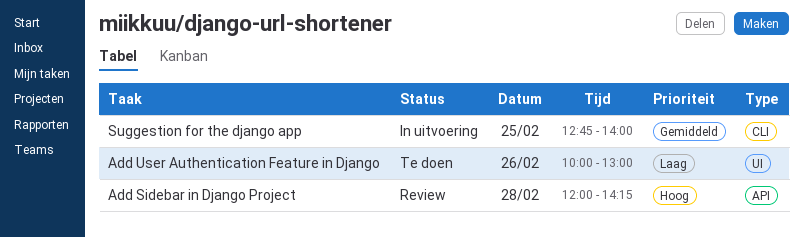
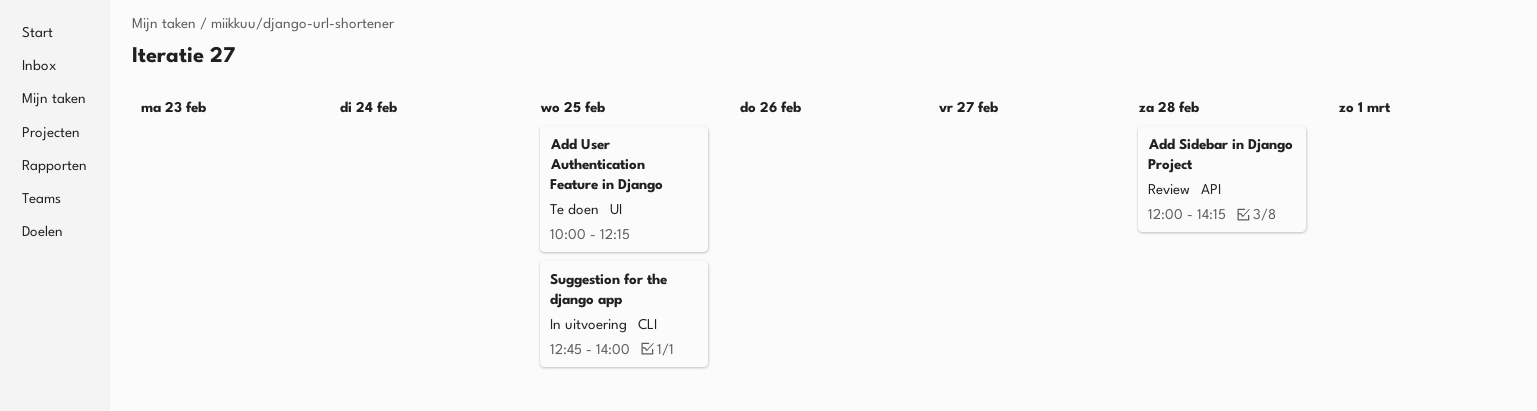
Add User Authentication Feature in Django, day: Feb 26 -> Feb 25
Add User Authentication Feature in Django, ends: 13:00 -> 12:15

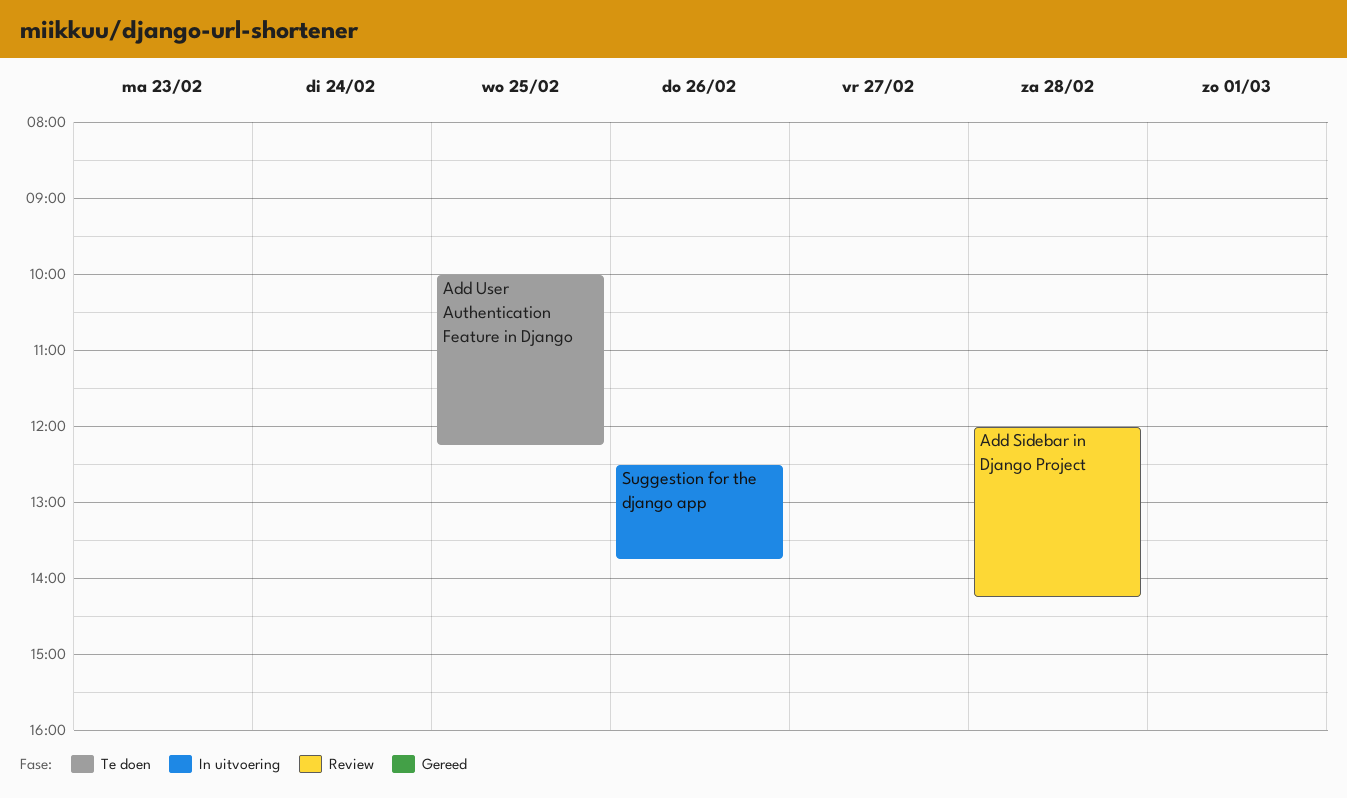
Suggestion for the django app, day: Feb 25 -> Feb 26
Suggestion for the django app, begins: 12:45 -> 12:30
Suggestion for the django app, ends: 14:00 -> 13:45

